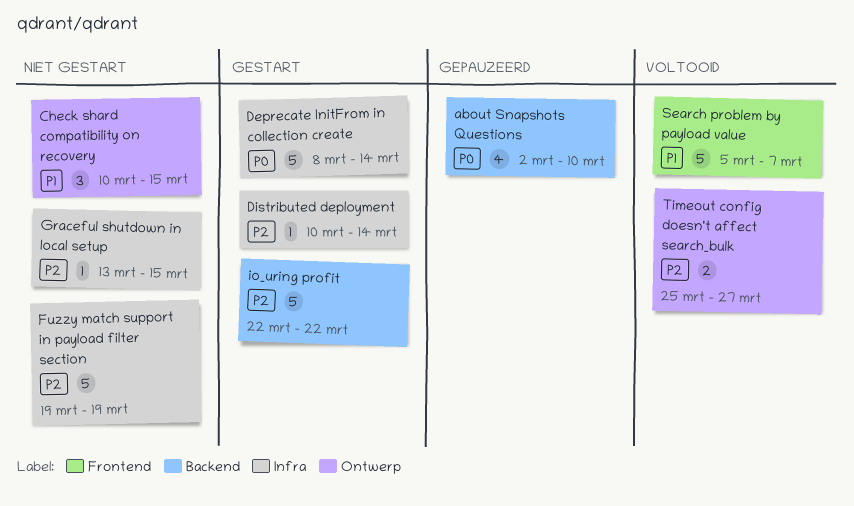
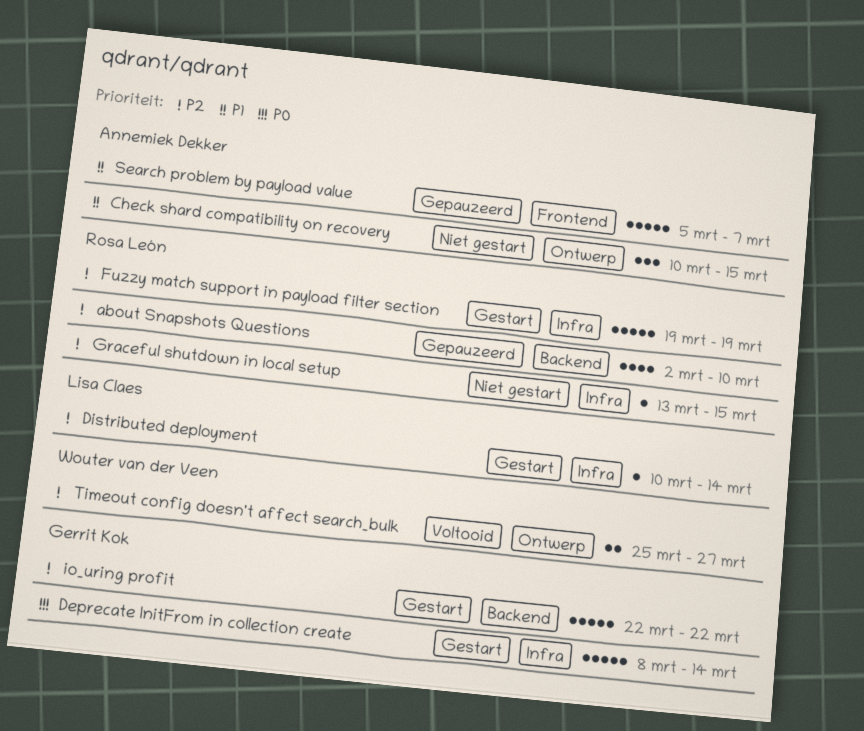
about Snapshots Questions, priority: P0 -> P2
Fuzzy match support in payload filter section, status: Niet gestart -> Gestart
Search problem by payload value, status: Voltooid -> Gepauzeerd

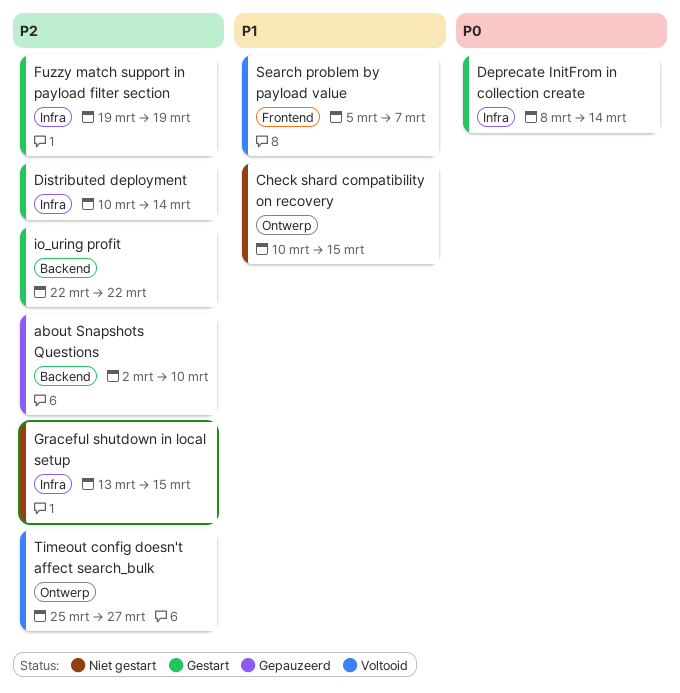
Search problem by payload value, status: Gepauzeerd -> Voltooid

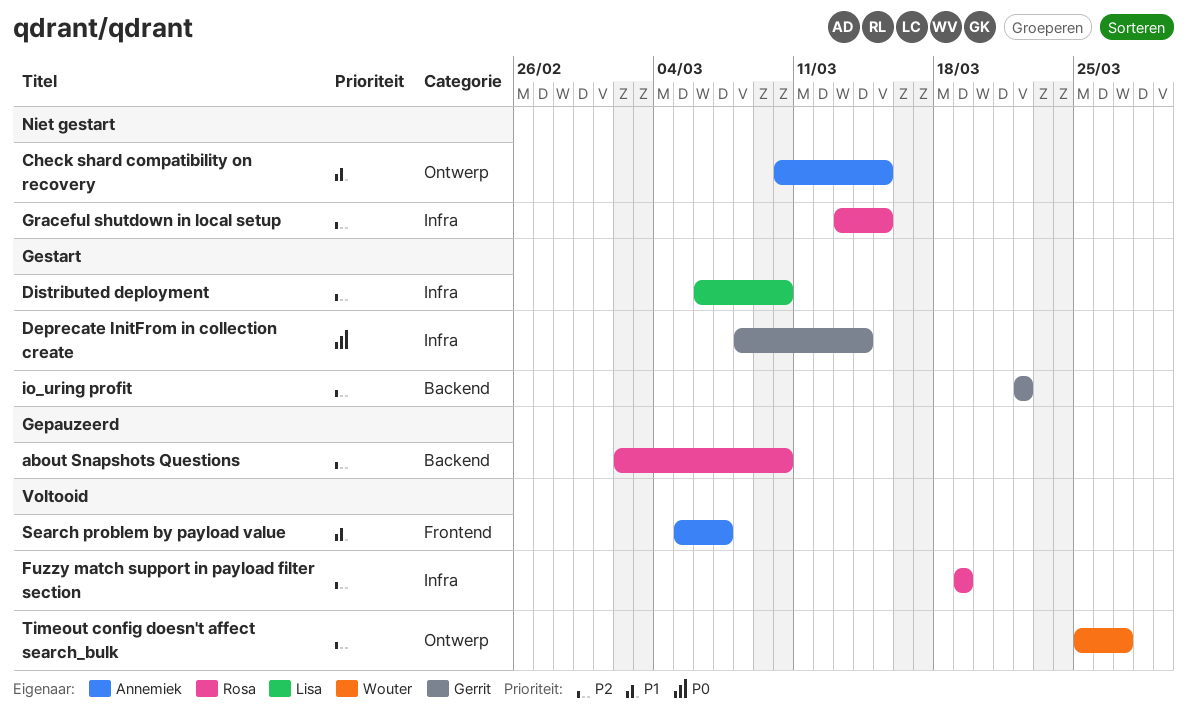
Distributed deployment, start: Mar 10 -> Mar 6
Distributed deployment, due: Mar 14 -> Mar 10
Fuzzy match support in payload filter section, status: Gestart -> Voltooid

